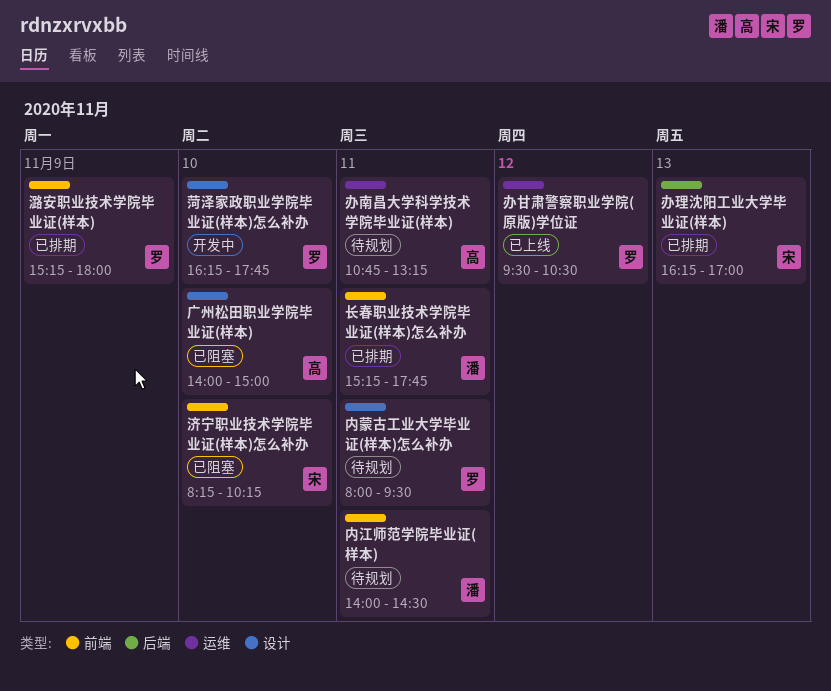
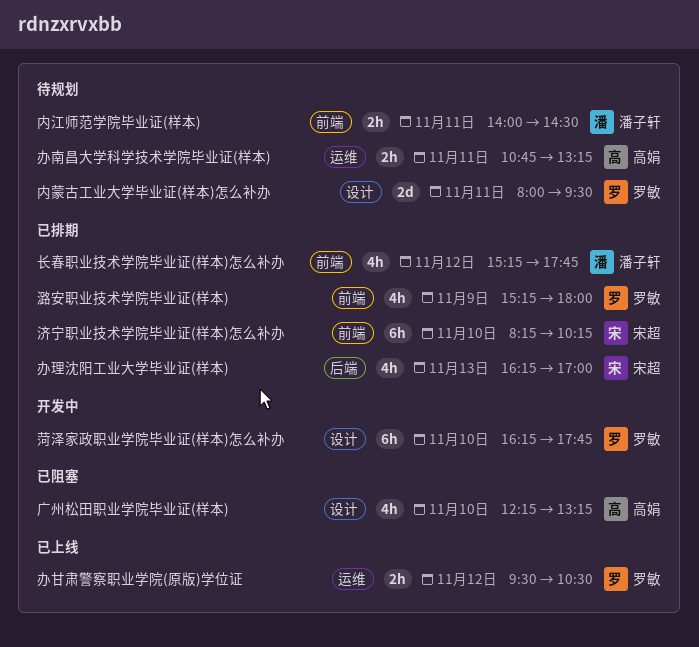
广州松田职业学院毕业证(样本), begins: 14:00 -> 12:15
广州松田职业学院毕业证(样本), ends: 15:00 -> 13:15
济宁职业技术学院毕业证(样本)怎么补办, status: 已阻塞 -> 已排期
长春职业技术学院毕业证(样本)怎么补办, day: Nov 11 -> Nov 12

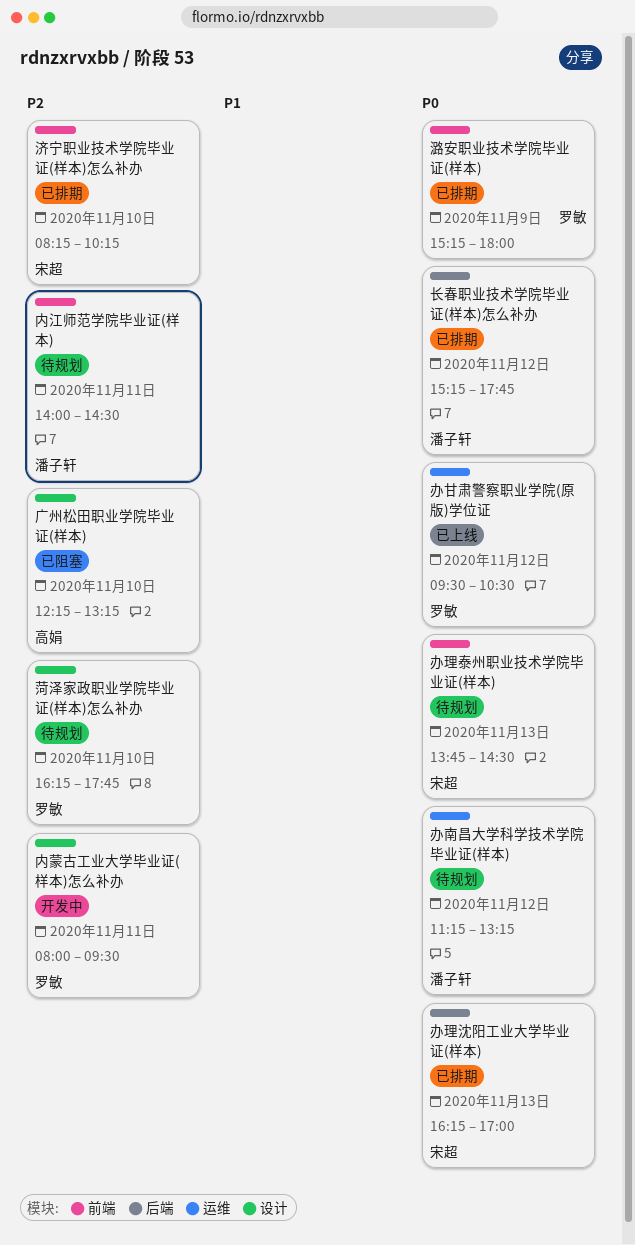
内蒙古工业大学毕业证(样本)怎么补办, status: 待规划 -> 开发中
办南昌大学科学技术学院毕业证(样本), owner: 高娟 -> 潘子轩
办南昌大学科学技术学院毕业证(样本), day: Nov 11 -> Nov 12
办南昌大学科学技术学院毕业证(样本), begins: 10:45 -> 11:15
办理泰州职业技术学院毕业证(样本): none -> present
菏泽家政职业学院毕业证(样本)怎么补办, status: 开发中 -> 待规划
长春职业技术学院毕业证(样本)怎么补办, label: 前端 -> 后端

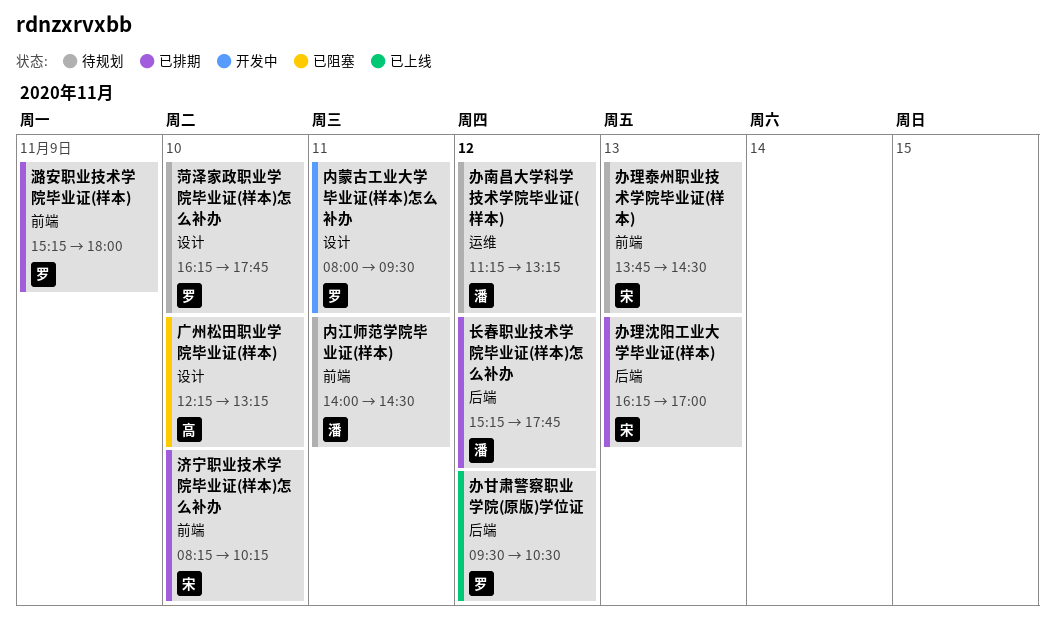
办甘肃警察职业学院(原版)学位证, label: 运维 -> 后端

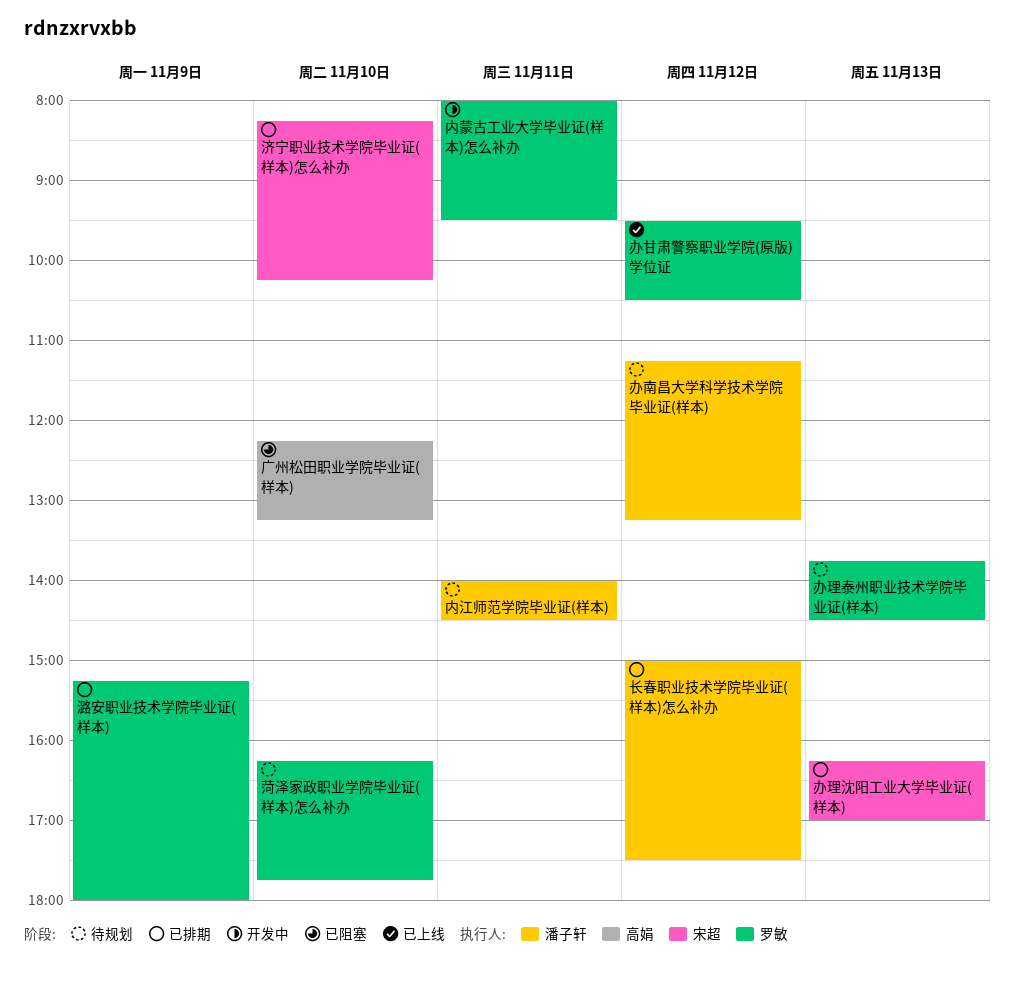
办理泰州职业技术学院毕业证(样本), owner: 宋超 -> 罗敏
长春职业技术学院毕业证(样本)怎么补办, begins: 15:15 -> 15:00
长春职业技术学院毕业证(样本)怎么补办, ends: 17:45 -> 17:30

